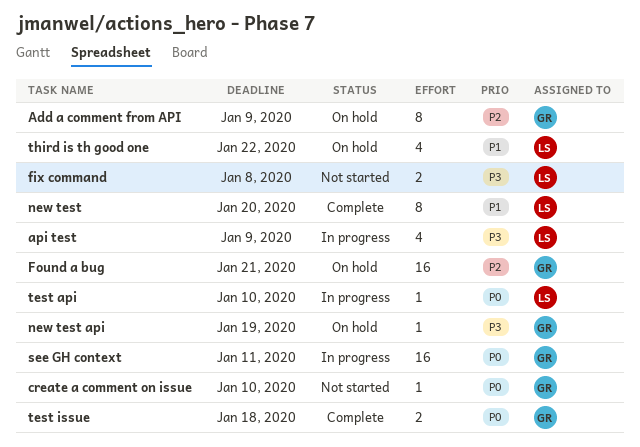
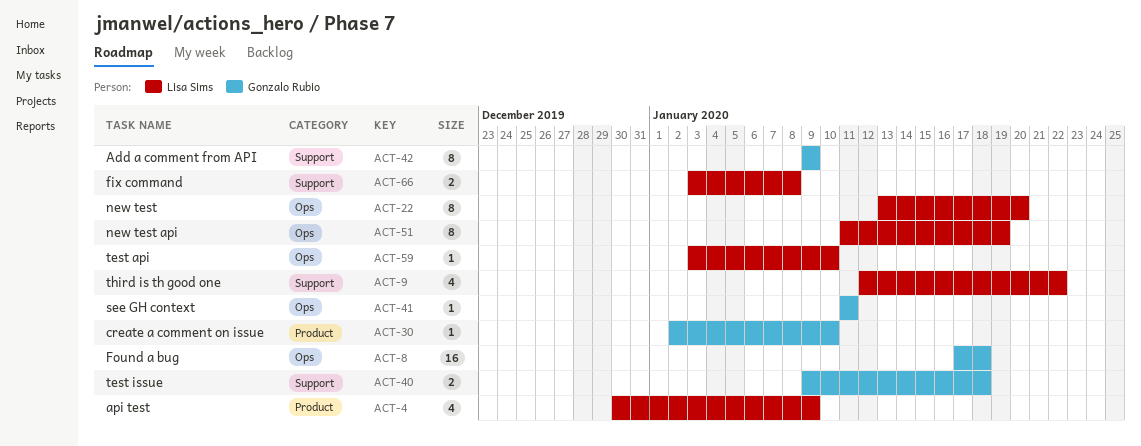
Found a bug, due: Jan 21 -> Jan 18
new test api, owner: Gonzalo Rubio -> Lisa Sims
new test api, estimate: 1 -> 8
see GH context, estimate: 16 -> 1

